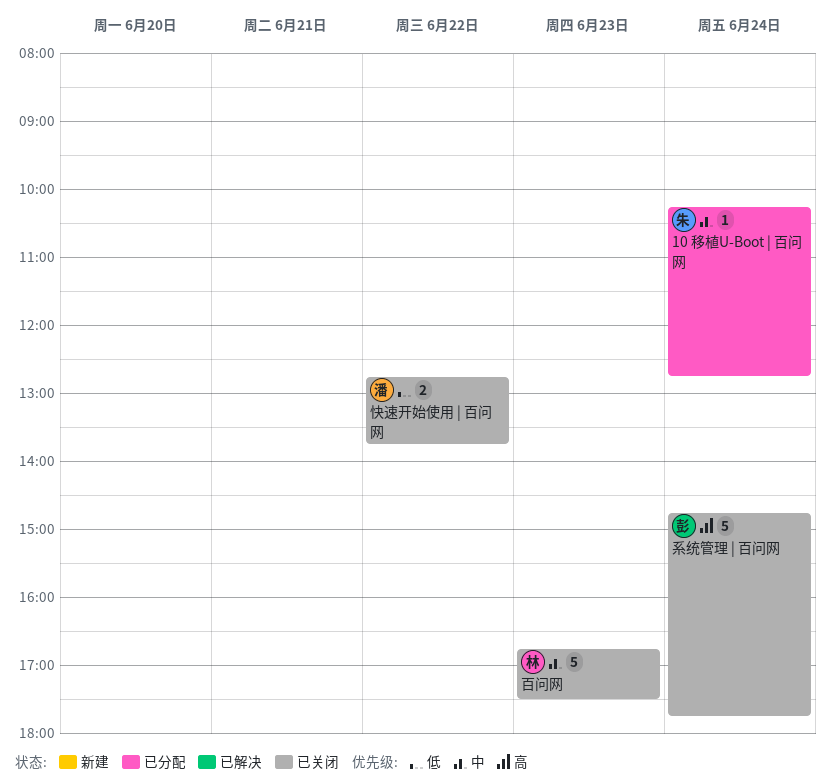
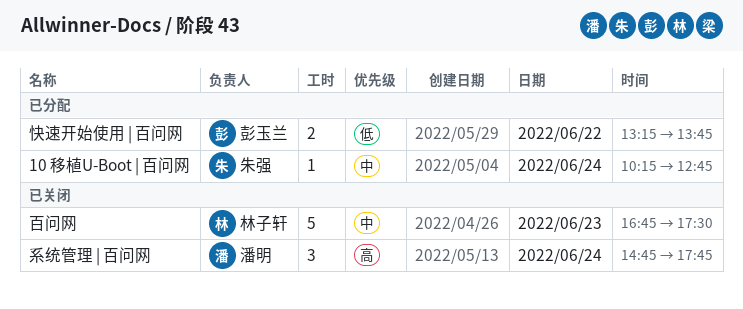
快速开始使用 | 百问网, status: 已关闭 -> 已分配
快速开始使用 | 百问网, owner: 潘明 -> 彭玉兰
快速开始使用 | 百问网, begins: 12:45 -> 13:15
系统管理 | 百问网, owner: 彭玉兰 -> 潘明
系统管理 | 百问网, estimate: 5 -> 3

